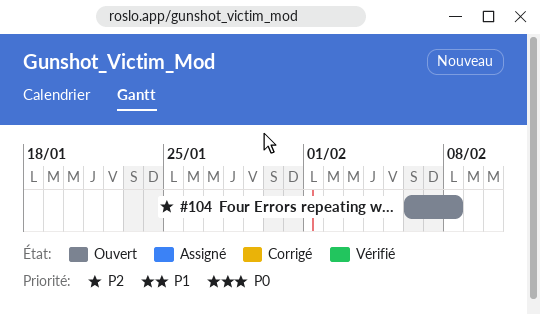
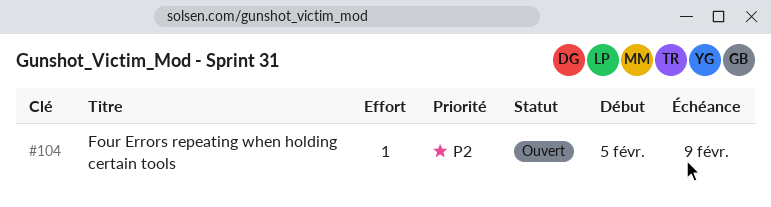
#104, start: Feb 6 -> Feb 5
#104, due: Feb 8 -> Feb 9

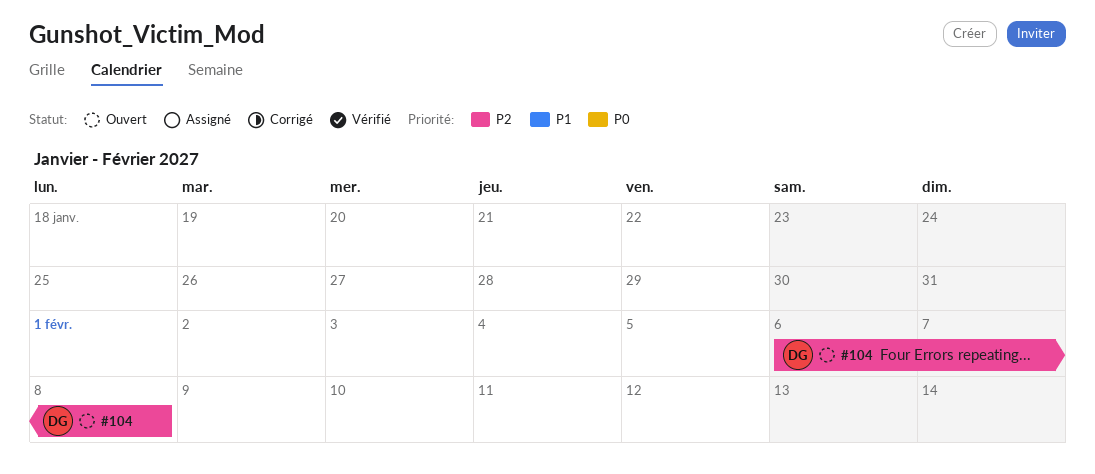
#104, start: Feb 5 -> Feb 6
#104, due: Feb 9 -> Feb 8

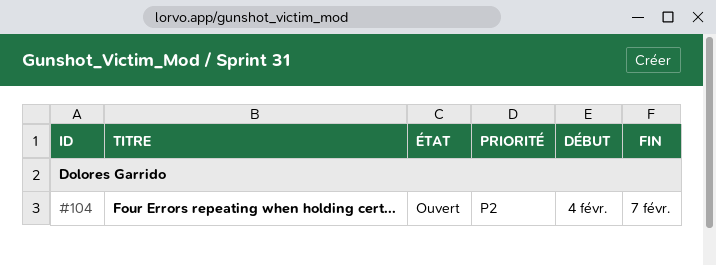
#104, start: Feb 6 -> Feb 4
#104, due: Feb 8 -> Feb 7

